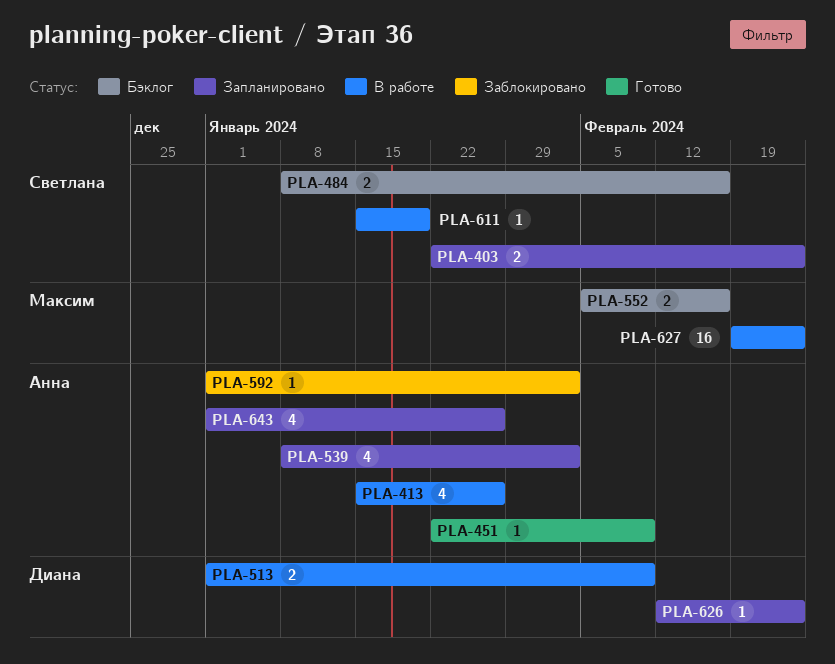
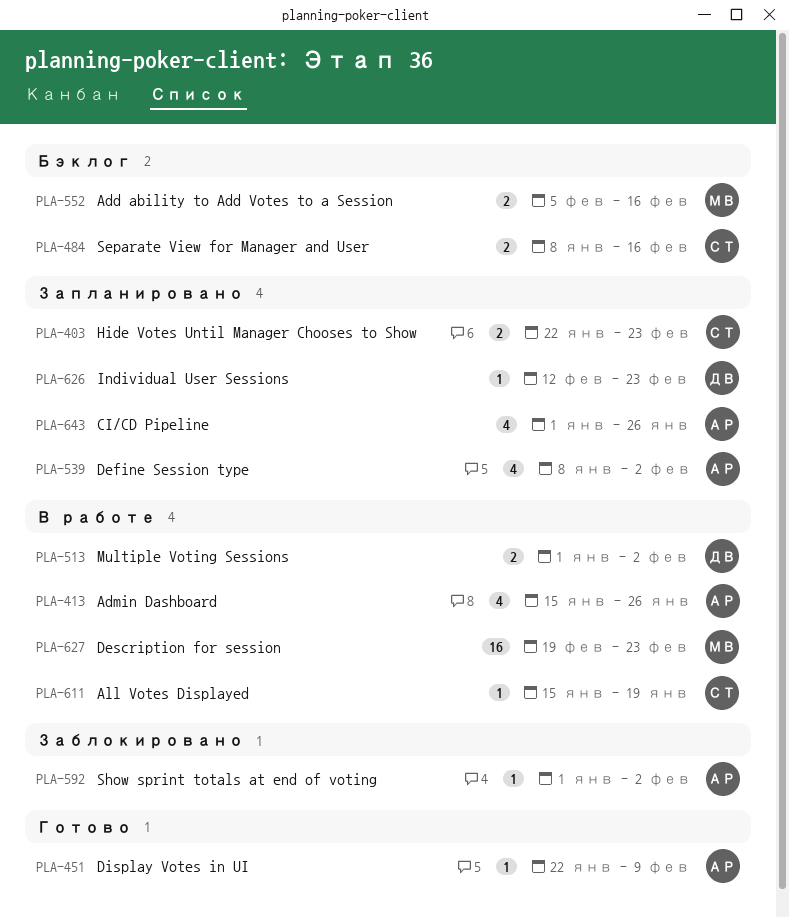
PLA-513, due: Feb 9 -> Feb 2

